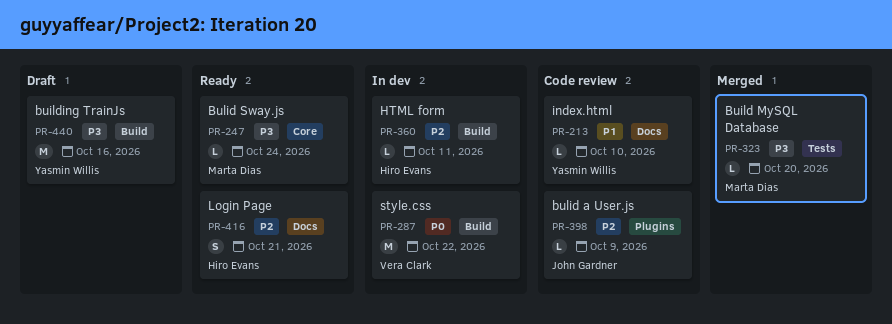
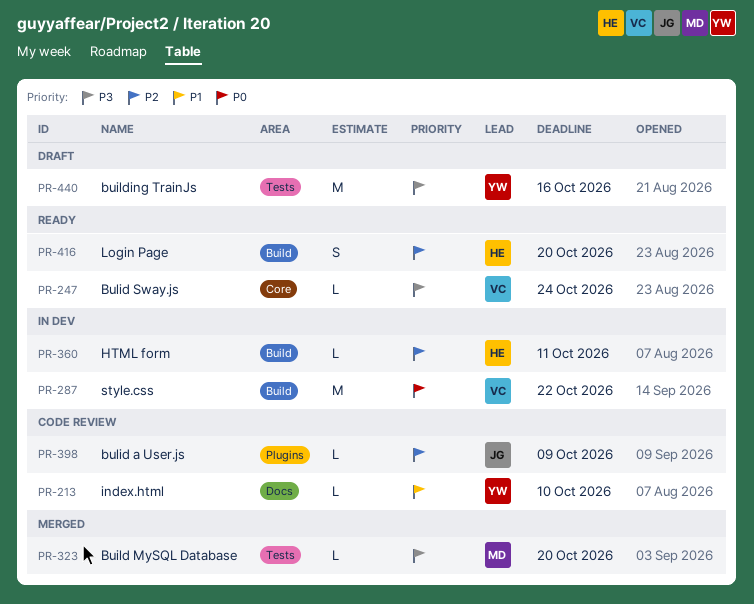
PR-247, owner: Marta Dias -> Vera Clark
PR-416, label: Docs -> Build
PR-416, due: Oct 21 -> Oct 20
PR-440, label: Build -> Tests

